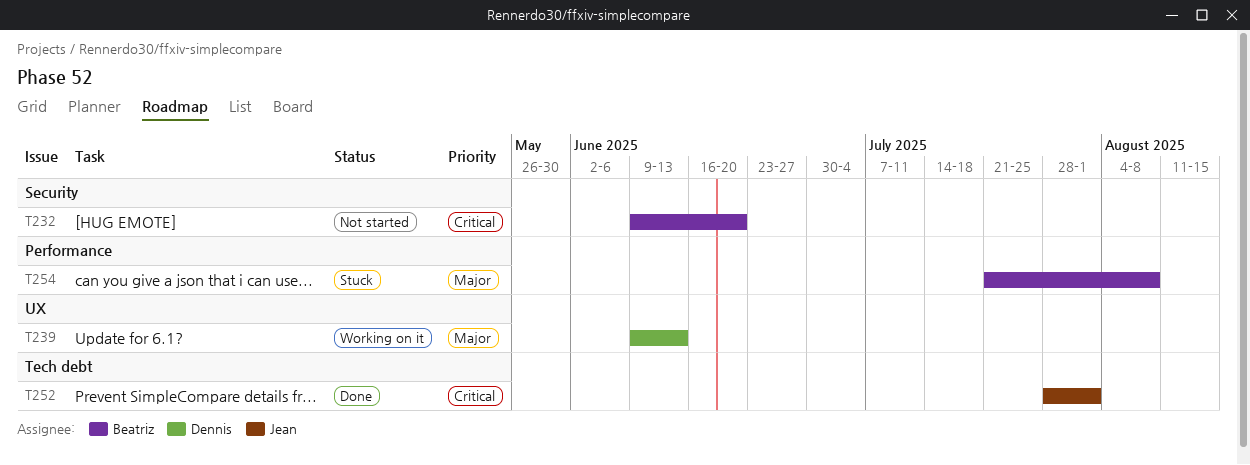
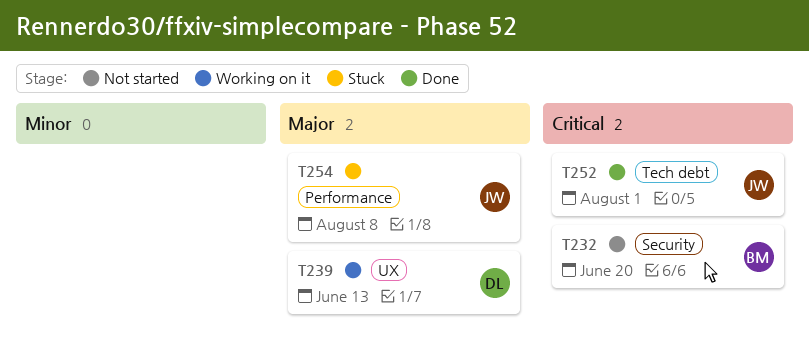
T254, owner: Beatriz -> Jean

